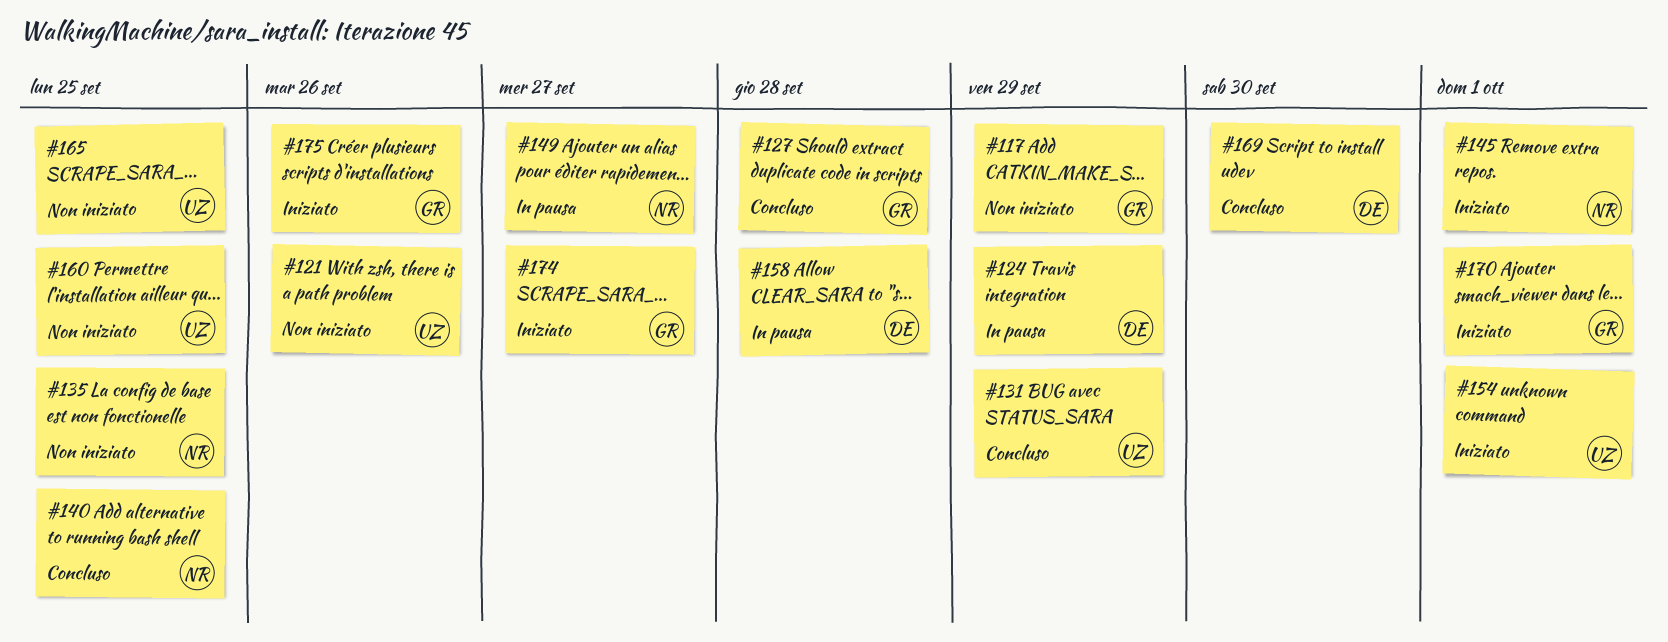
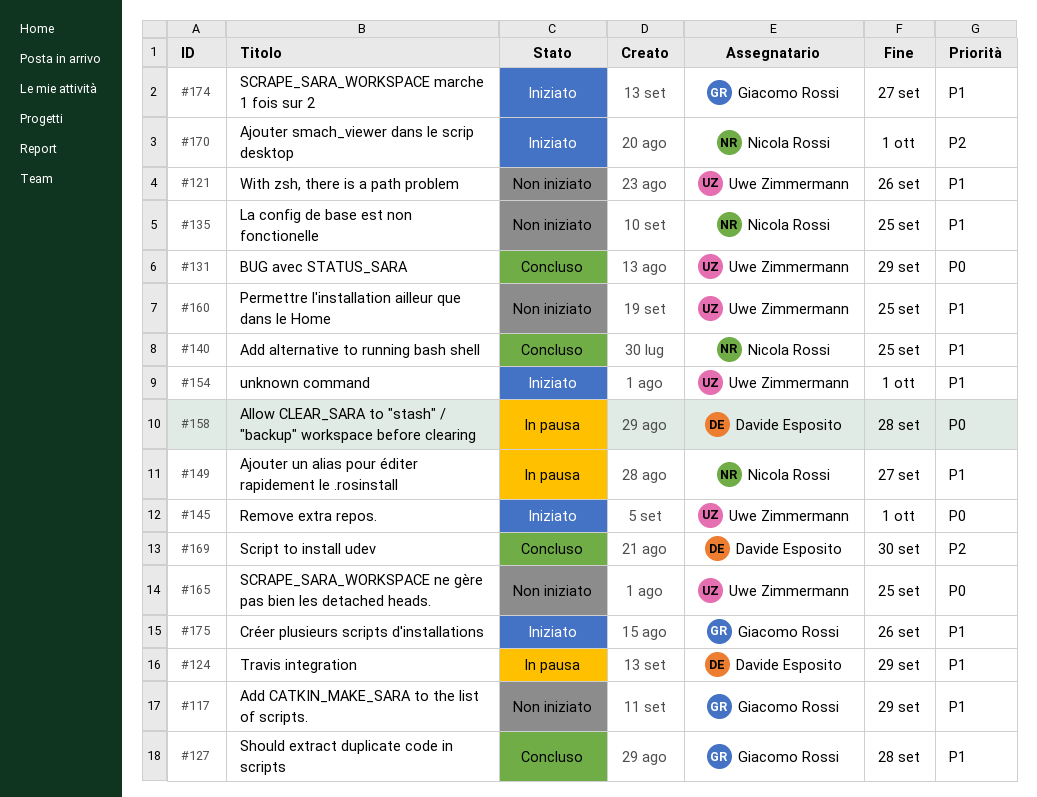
#145, owner: Nicola Rossi -> Uwe Zimmermann
#170, owner: Giacomo Rossi -> Nicola Rossi

